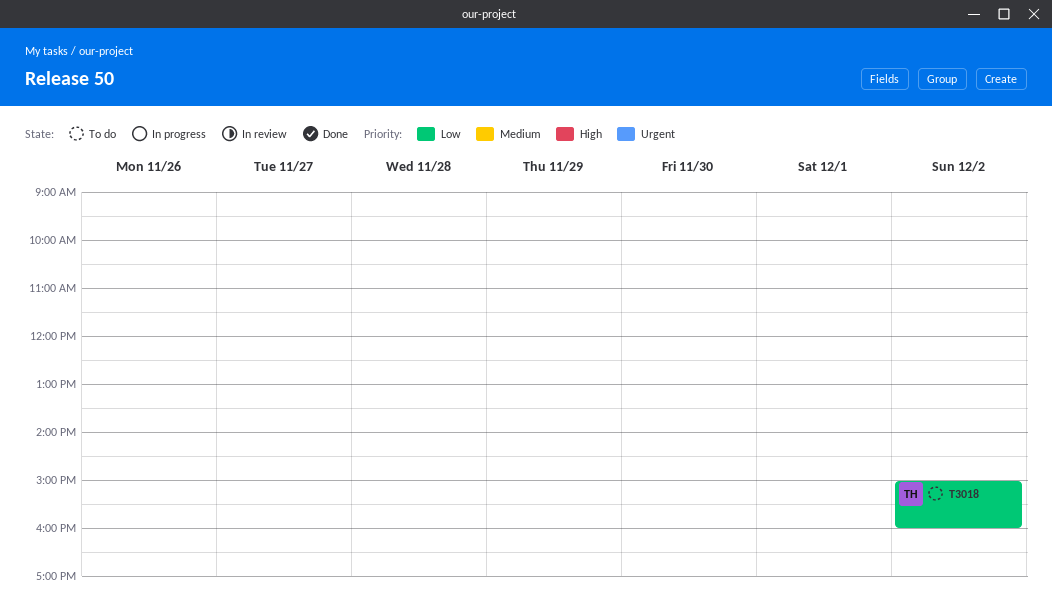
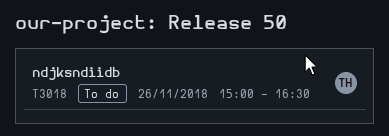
T3018, day: Dec 2 -> Nov 26
T3018, ends: 16:00 -> 16:30

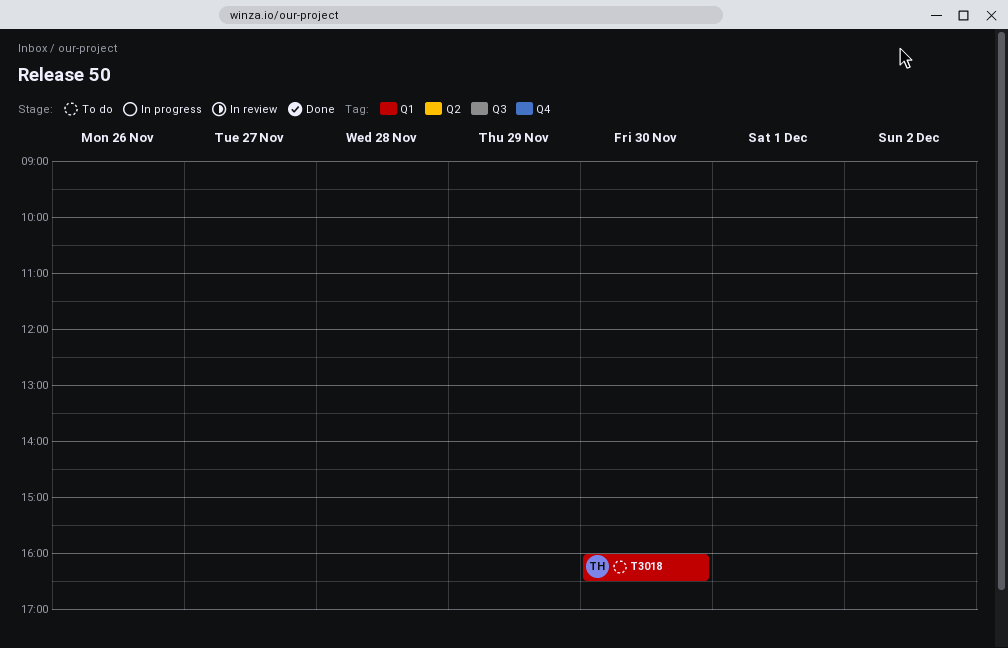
T3018, day: Nov 26 -> Nov 30
T3018, begins: 15:00 -> 16:00

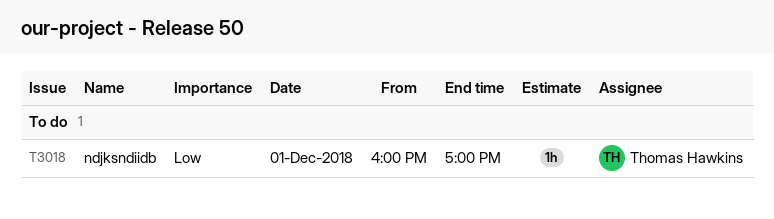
T3018, day: Nov 30 -> Dec 1
T3018, ends: 16:30 -> 17:00

